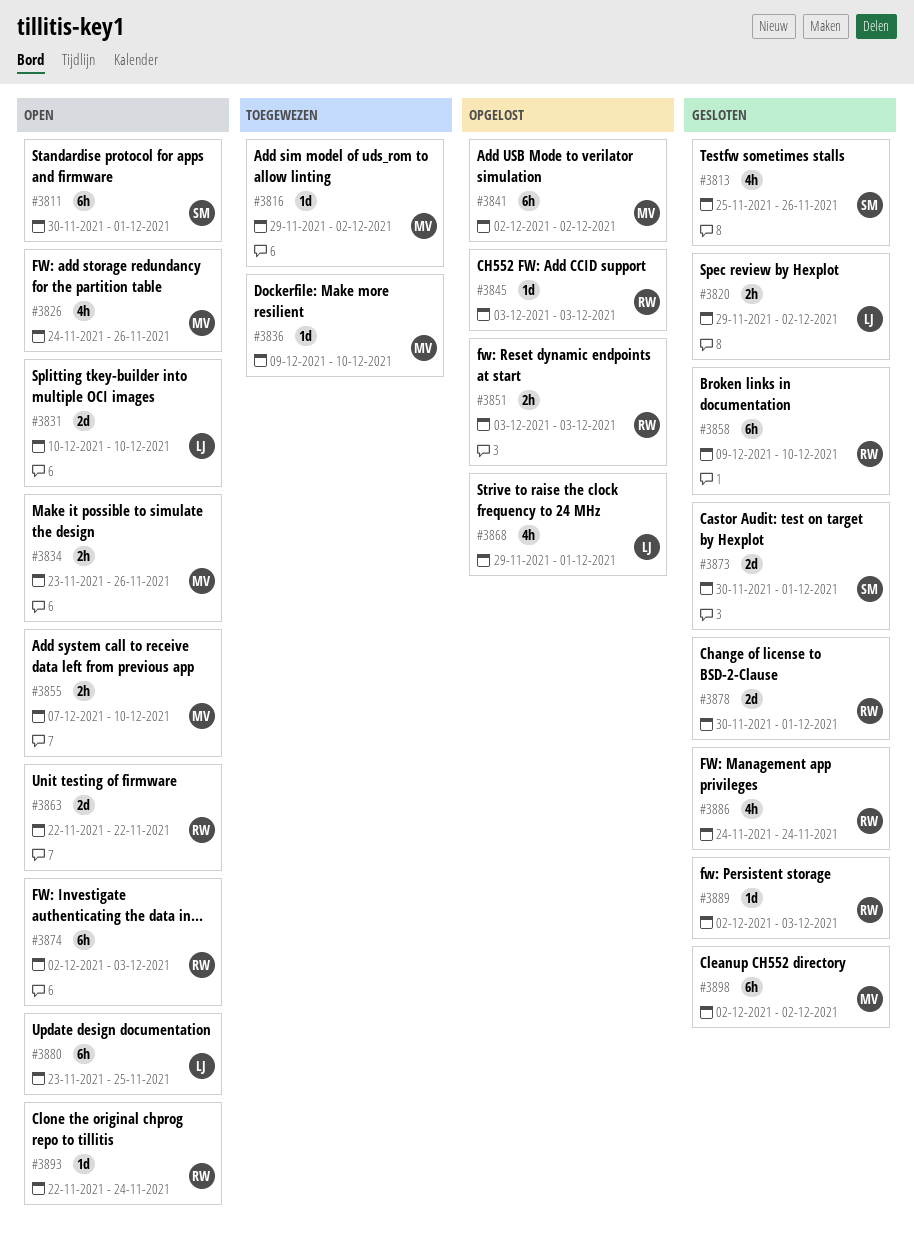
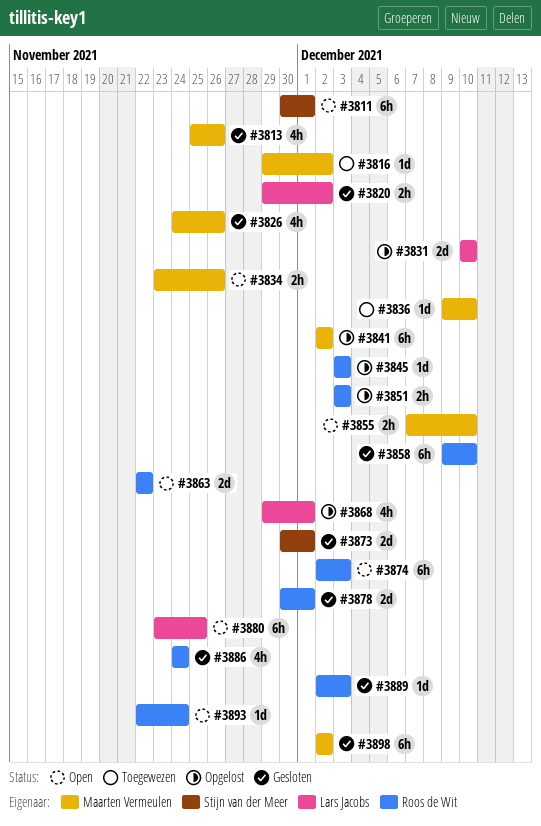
#3813, owner: Stijn van der Meer -> Maarten Vermeulen
#3826, status: Open -> Gesloten
#3831, status: Open -> Opgelost

